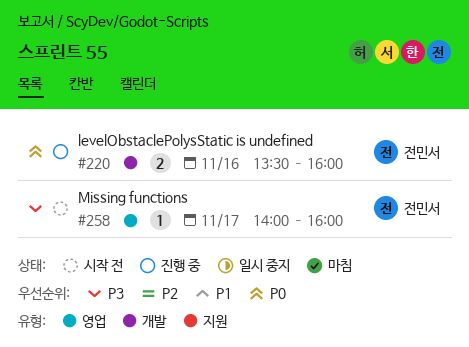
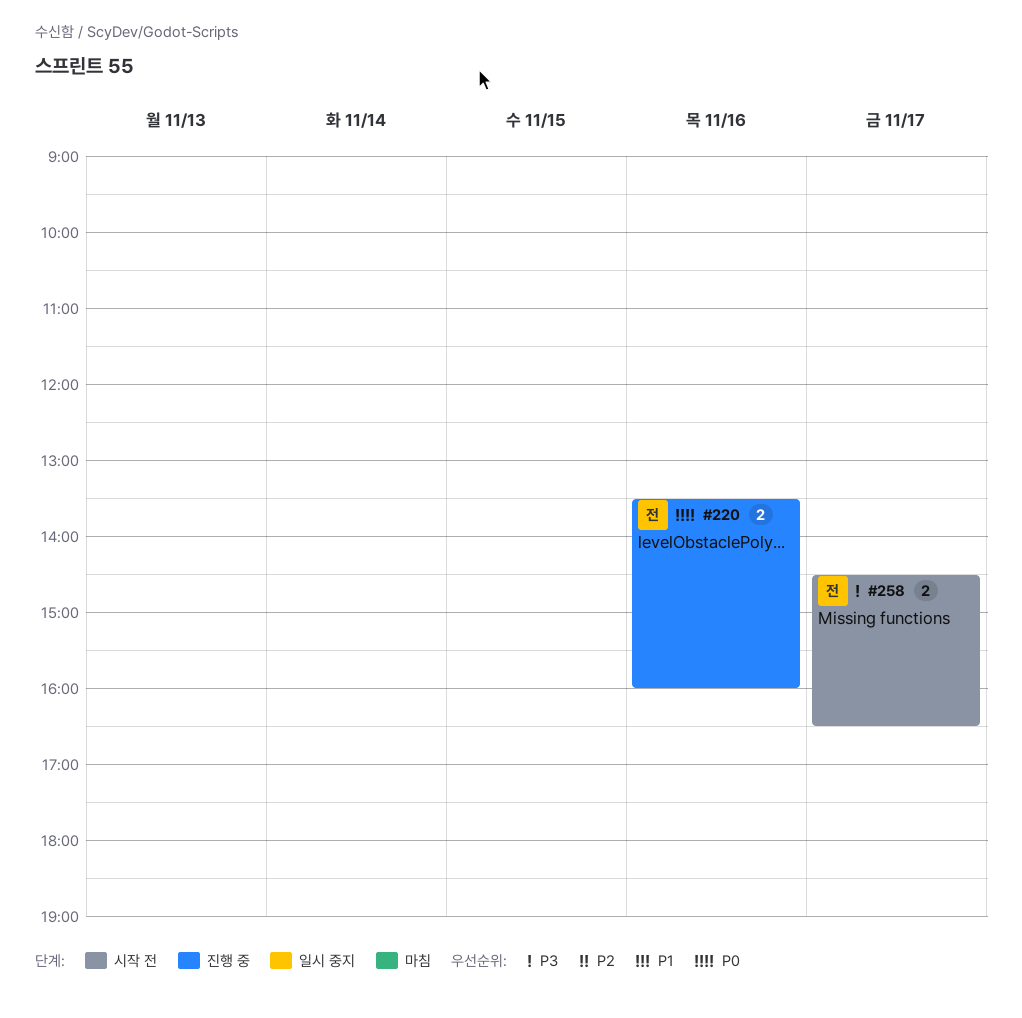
#258, estimate: 1 -> 2
#258, begins: 14:00 -> 14:30
#258, ends: 16:00 -> 16:30

